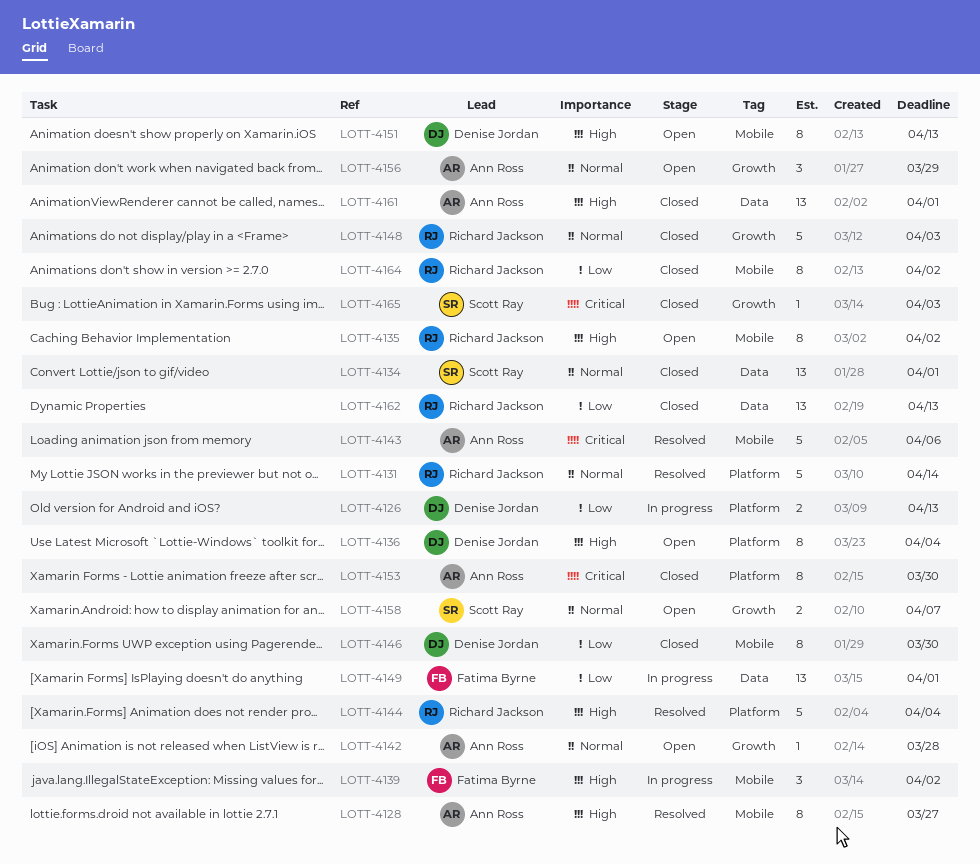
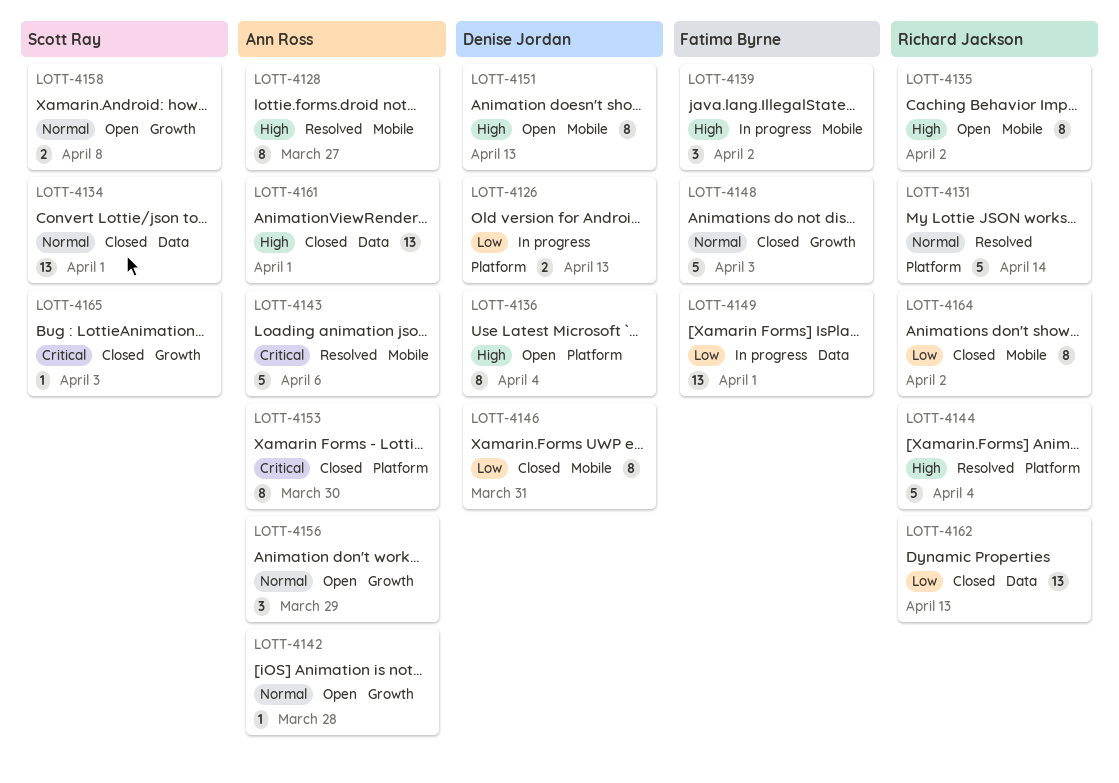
LOTT-4146, due: Mar 30 -> Mar 31
LOTT-4148, owner: Richard Jackson -> Fatima Byrne
LOTT-4158, due: Apr 7 -> Apr 8

